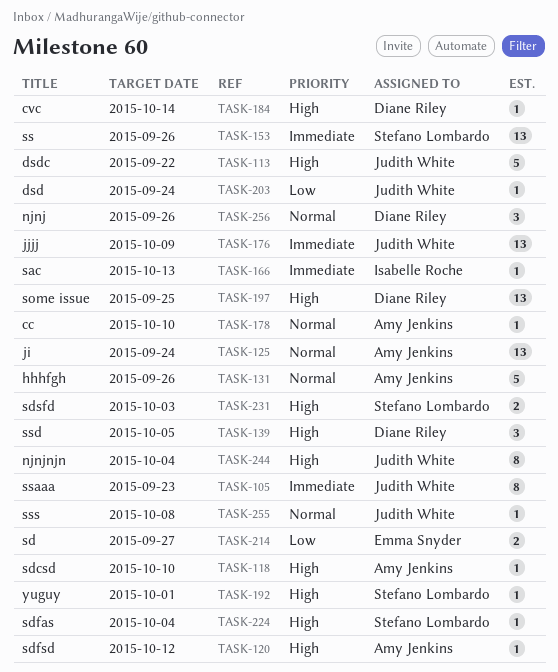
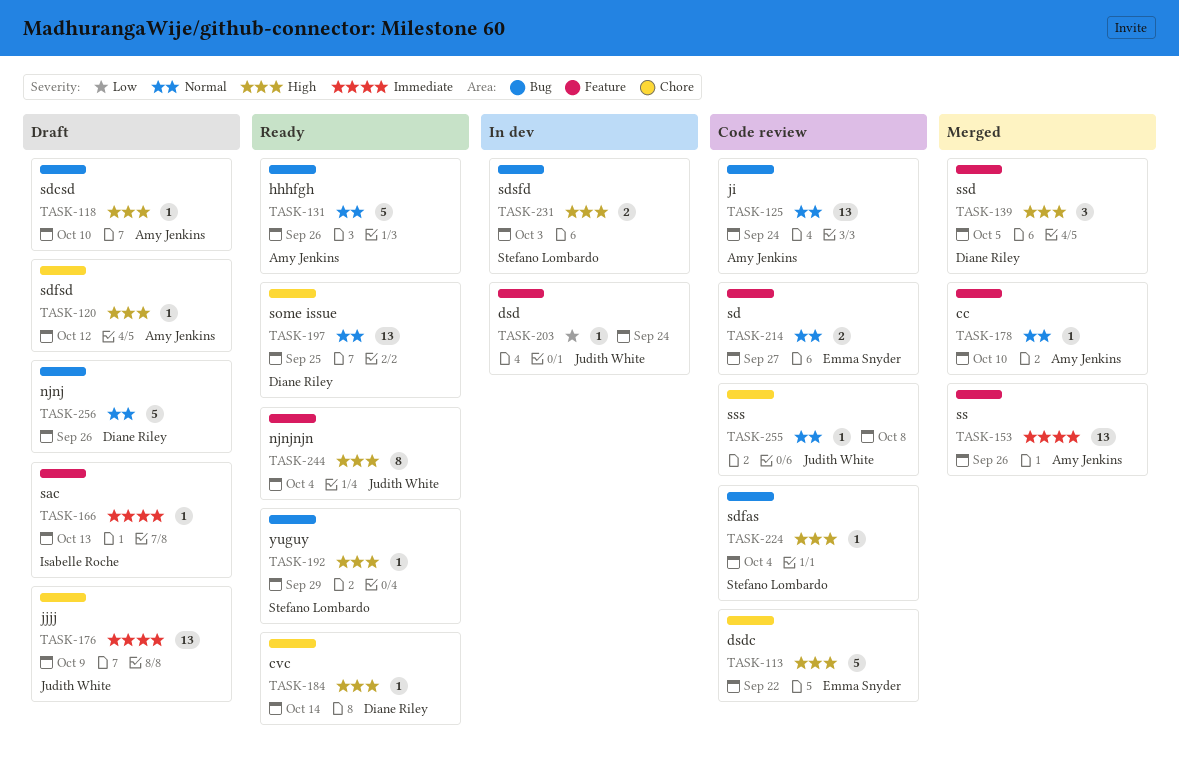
TASK-105: present -> none
TASK-113, owner: Judith White -> Emma Snyder
TASK-153, owner: Stefano Lombardo -> Amy Jenkins
TASK-192, due: Oct 1 -> Sep 29
TASK-197, priority: High -> Normal
TASK-214, priority: Low -> Normal
TASK-256, estimate: 3 -> 5

